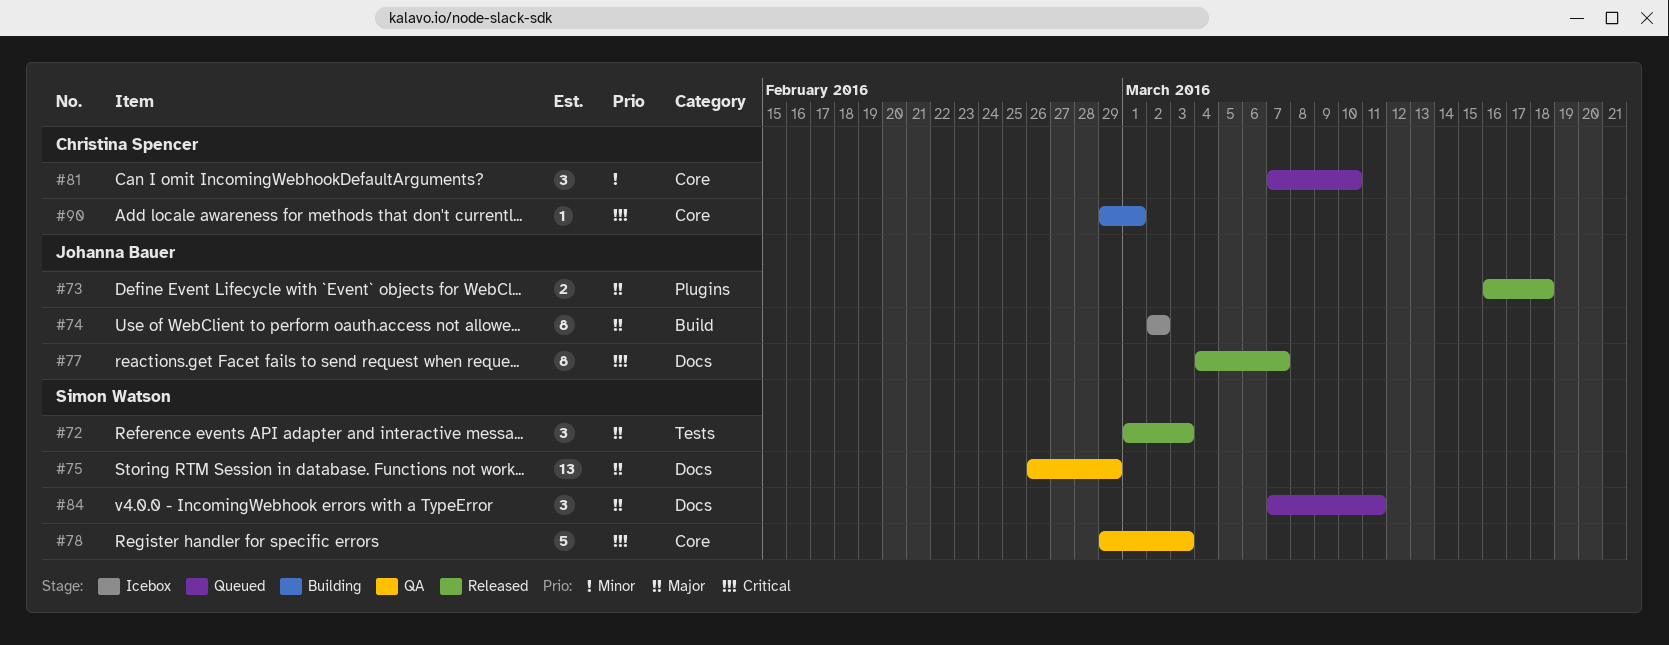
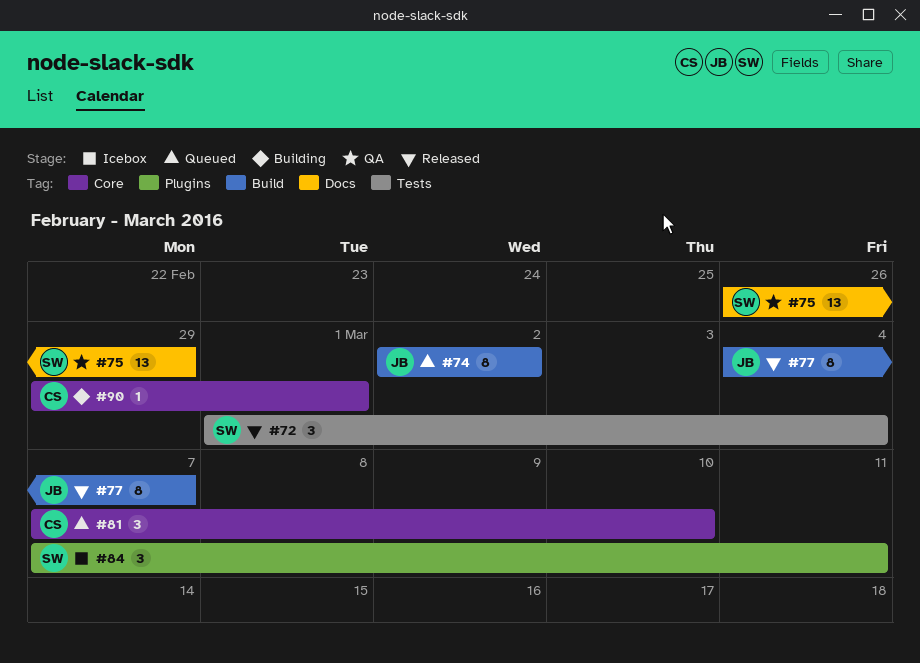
#72, due: Mar 3 -> Mar 4
#73: present -> none
#74, status: Icebox -> Queued
#77, label: Docs -> Build
#78: present -> none
#84, status: Queued -> Icebox
#84, label: Docs -> Plugins

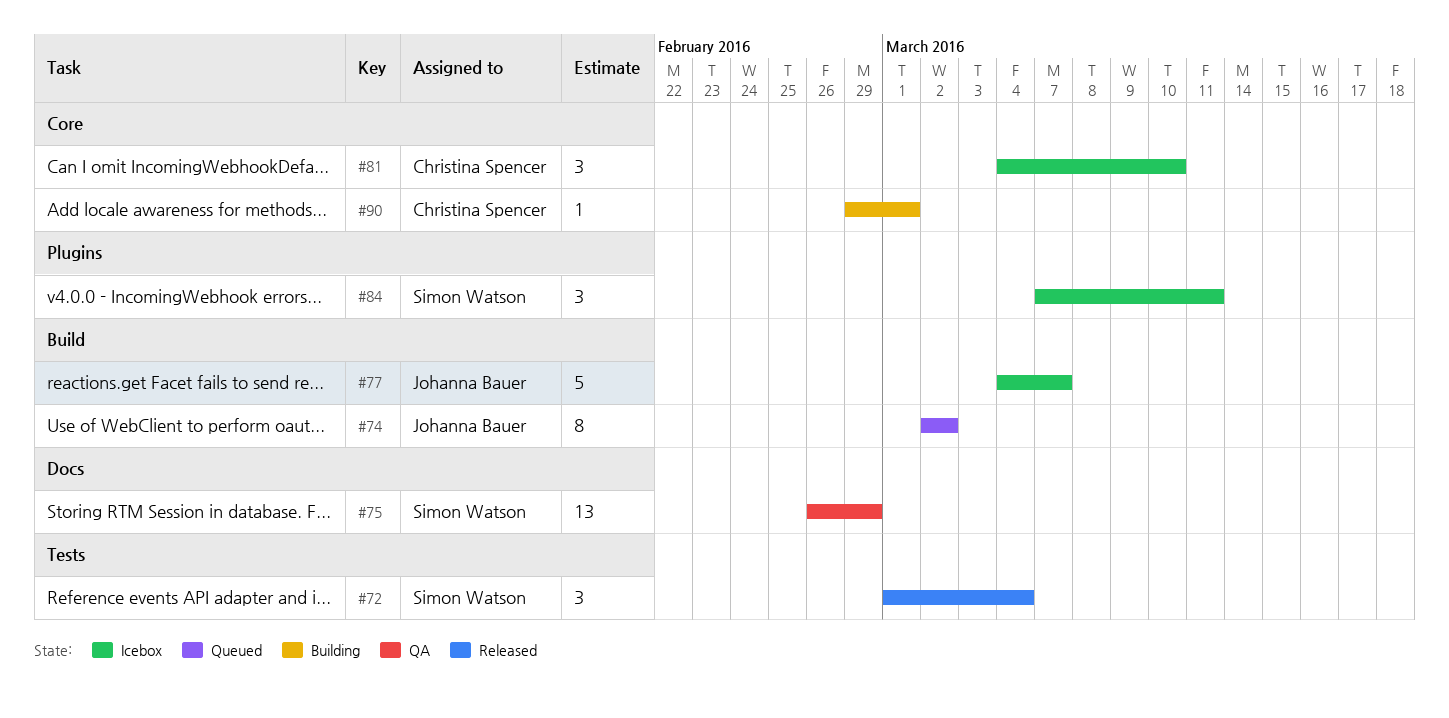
#77, status: Released -> Icebox
#77, estimate: 8 -> 5
#81, status: Queued -> Icebox
#81, start: Mar 7 -> Mar 4

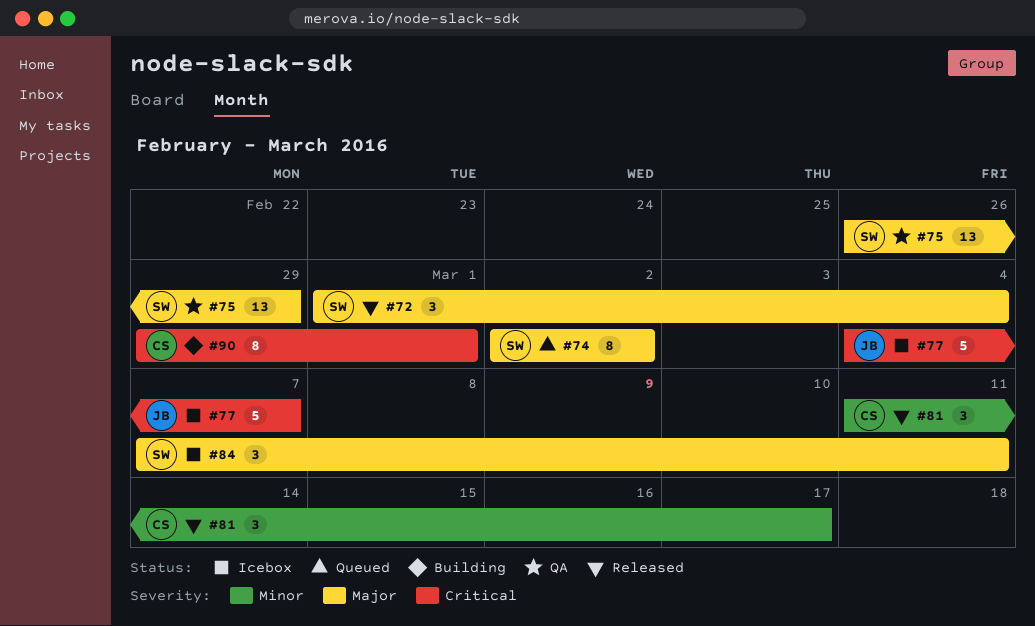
#74, owner: Johanna Bauer -> Simon Watson
#81, status: Icebox -> Released
#81, start: Mar 4 -> Mar 11
#81, due: Mar 10 -> Mar 17
#90, estimate: 1 -> 8

